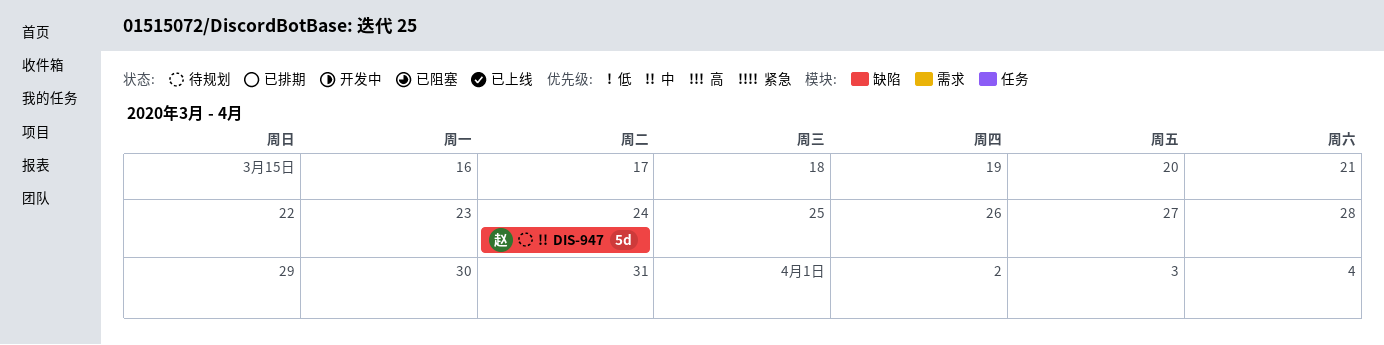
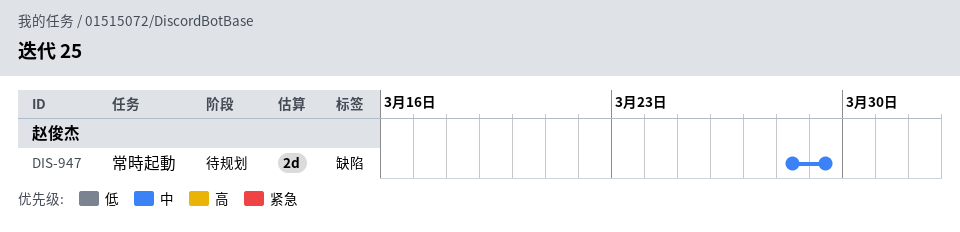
DIS-947, estimate: 5d -> 2d
DIS-947, start: Mar 24 -> Mar 28
DIS-947, due: Mar 24 -> Mar 29

